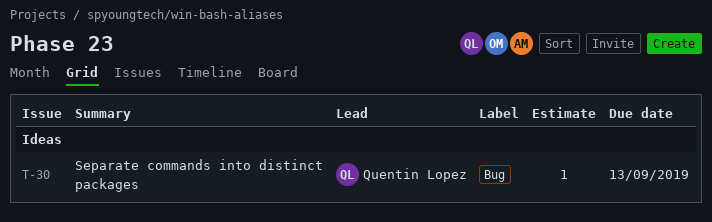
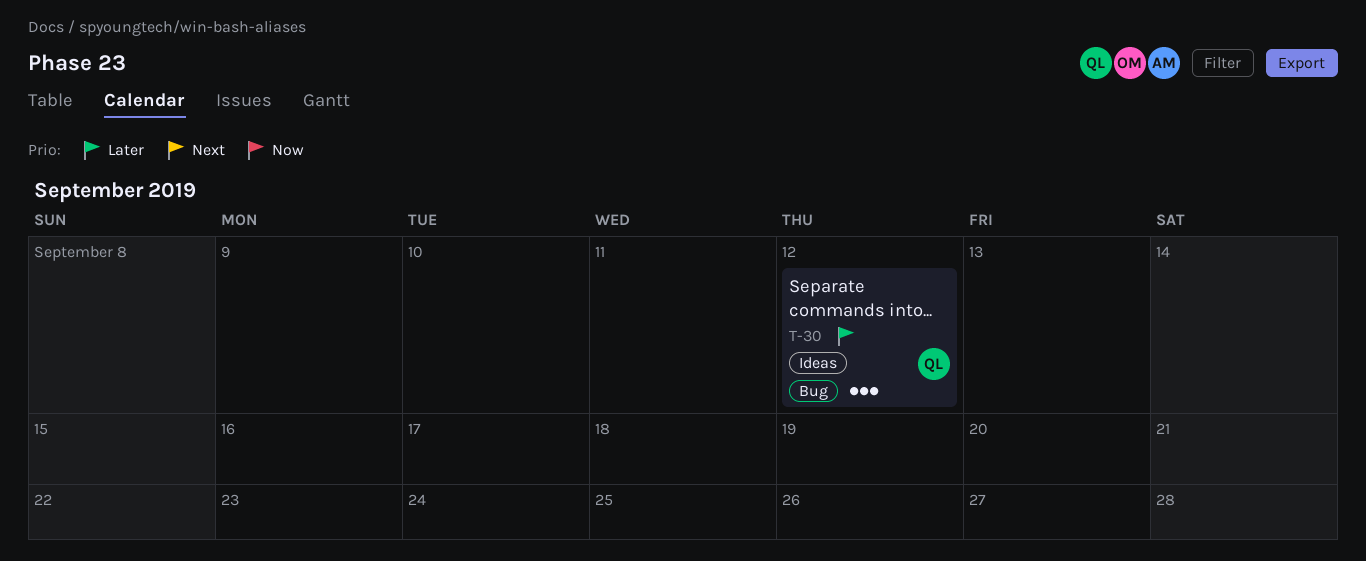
T-30, estimate: 1 -> 3
T-30, due: Sep 13 -> Sep 12

